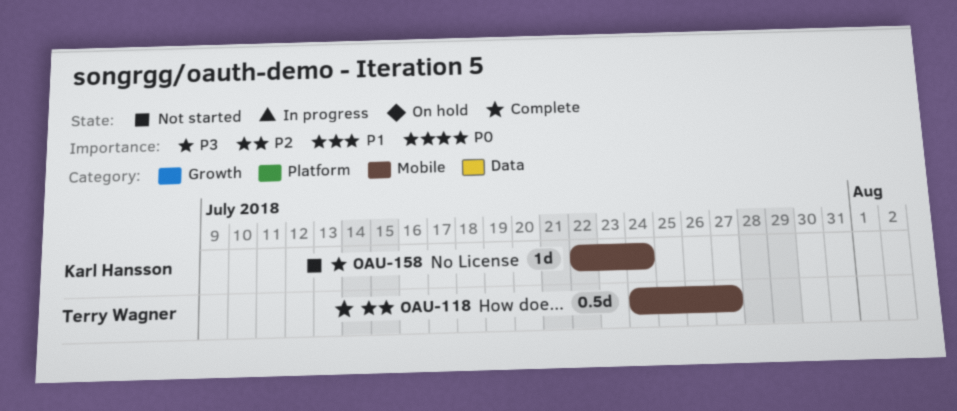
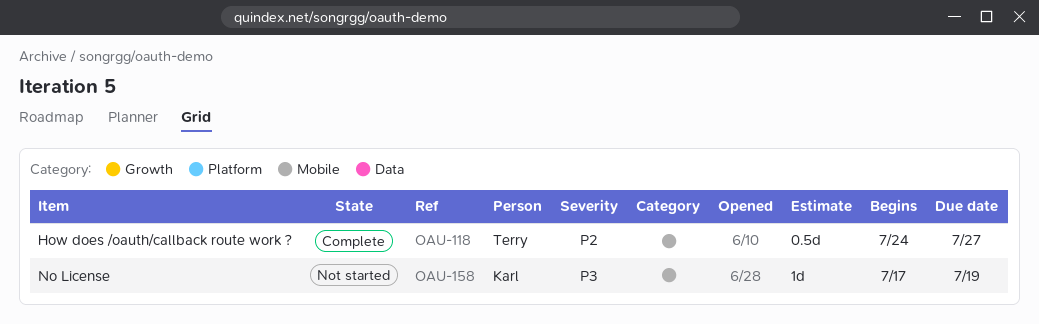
OAU-158, start: Jul 22 -> Jul 17
OAU-158, due: Jul 24 -> Jul 19

